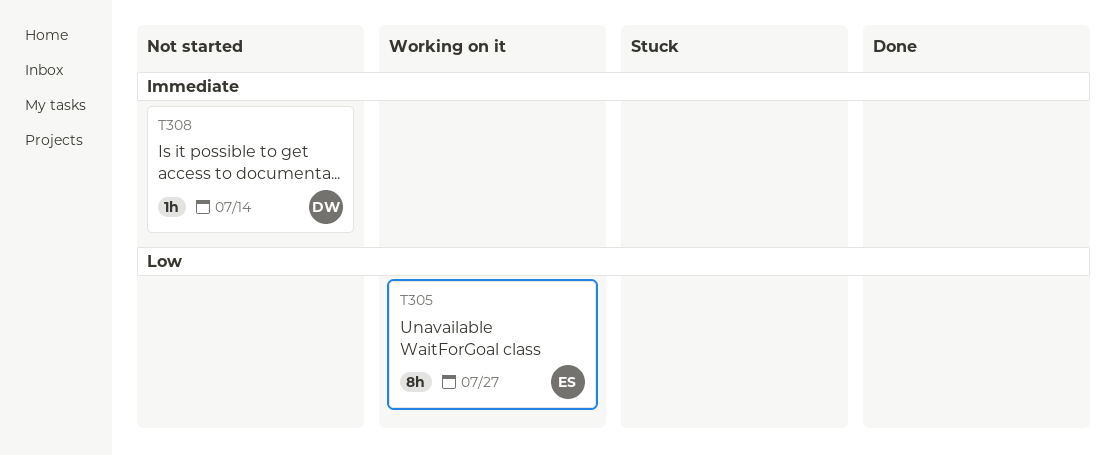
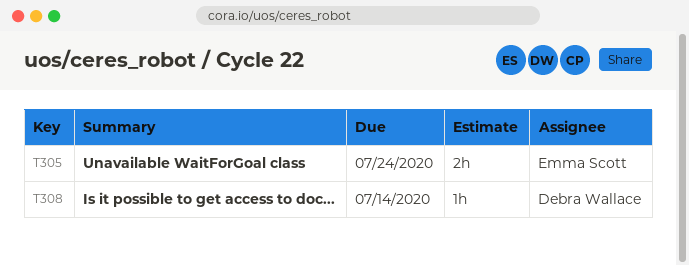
T305, estimate: 8h -> 2h
T305, due: Jul 27 -> Jul 24

